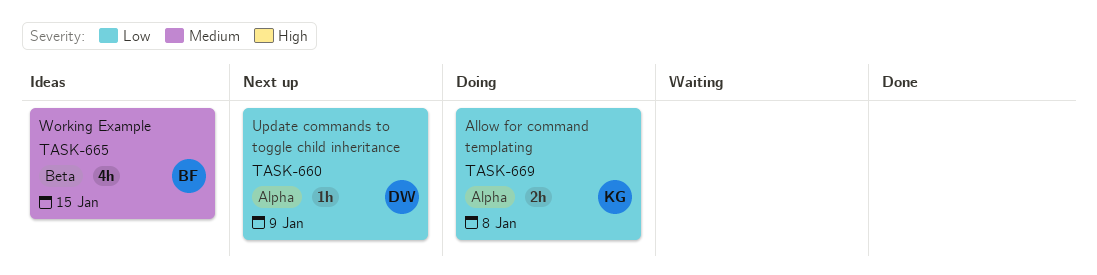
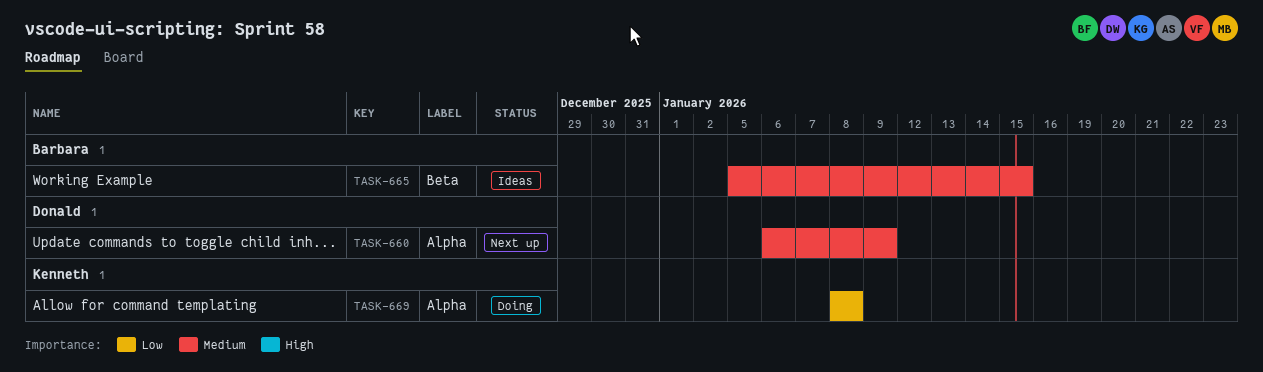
TASK-660, priority: Low -> Medium

